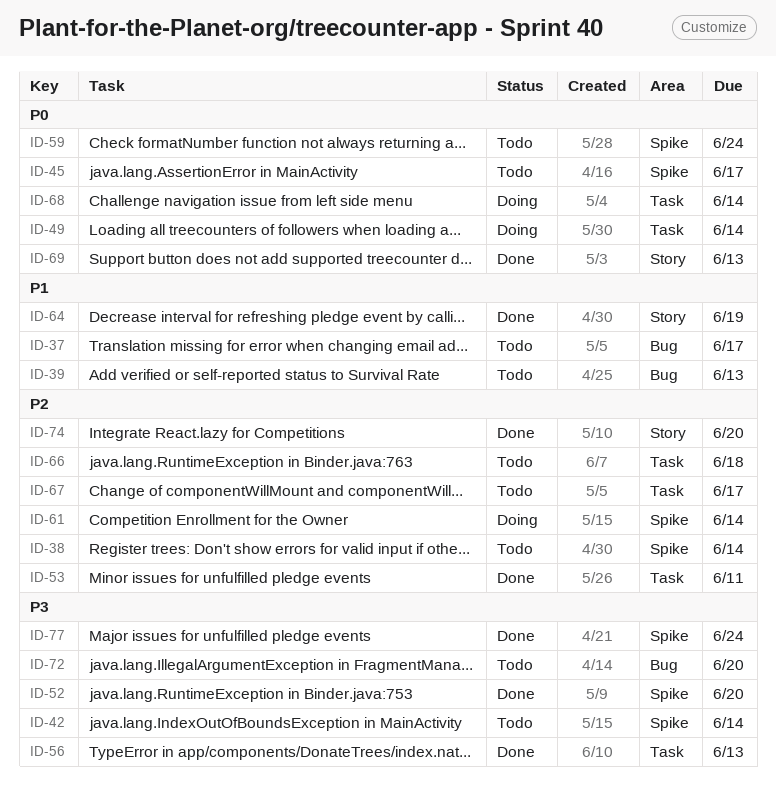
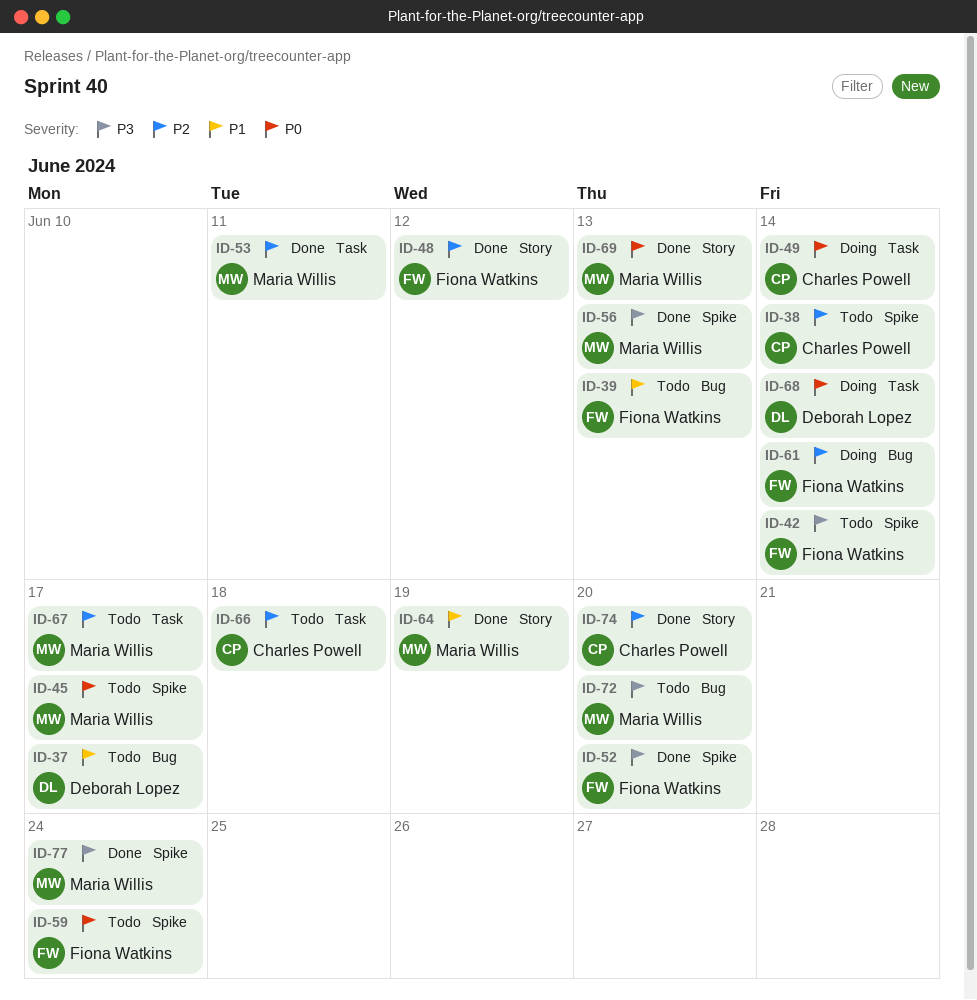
ID-48: none -> present
ID-56, label: Task -> Spike
ID-61, label: Spike -> Bug

